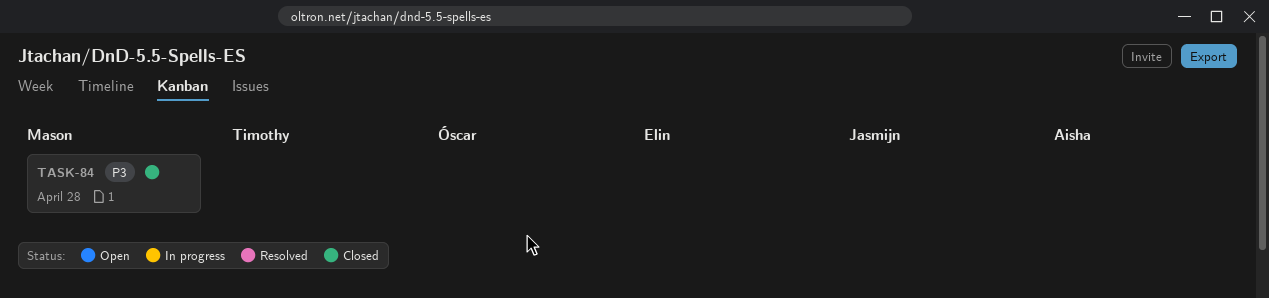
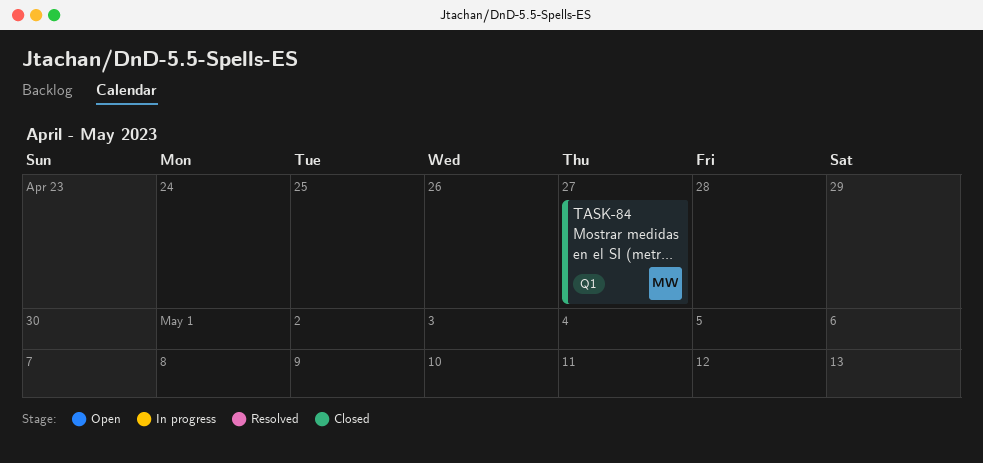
TASK-84, due: Apr 28 -> Apr 27

